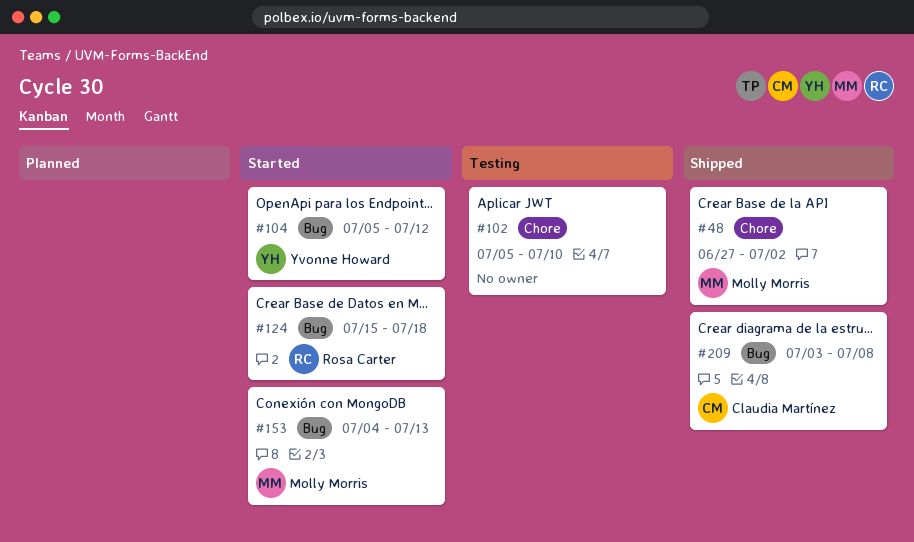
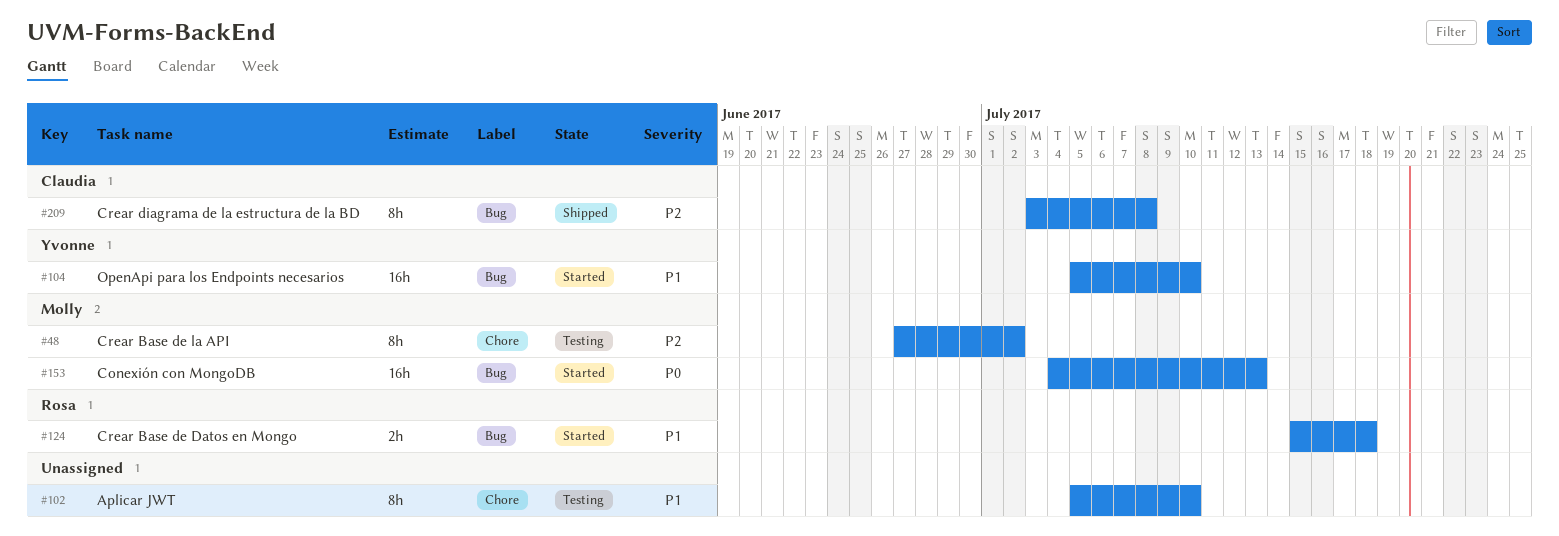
#48, status: Shipped -> Testing
#104, due: Jul 12 -> Jul 10

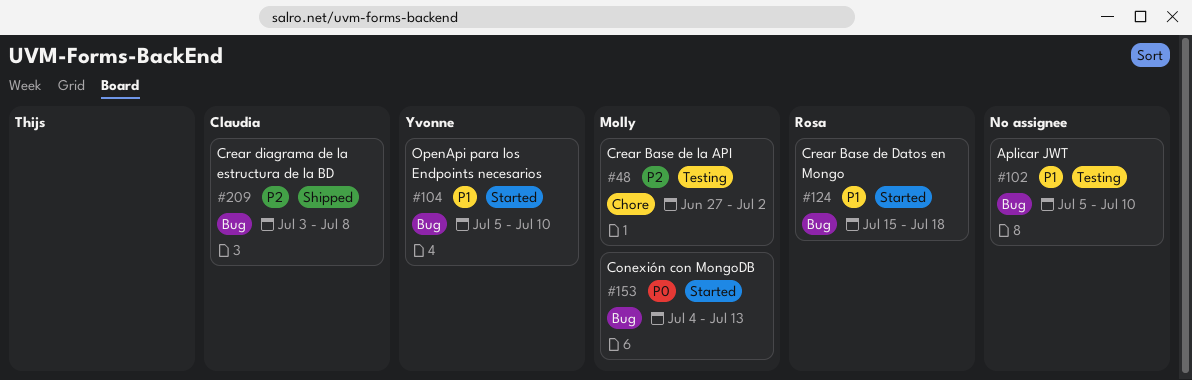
#102, label: Chore -> Bug

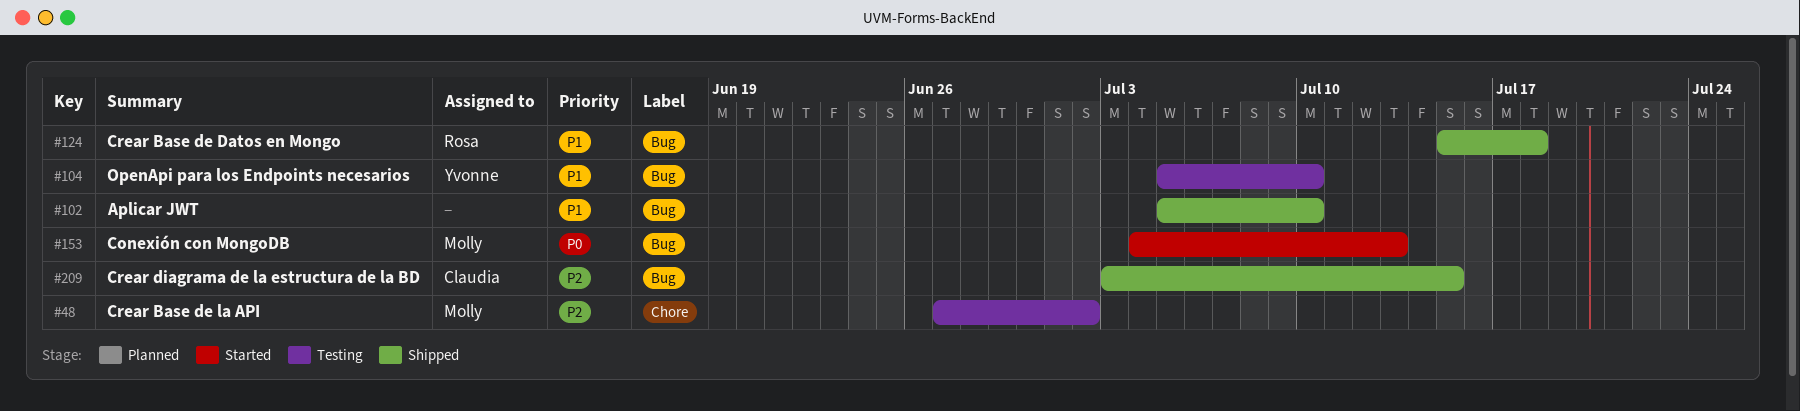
#102, status: Testing -> Shipped
#104, status: Started -> Testing
#124, status: Started -> Shipped
#209, due: Jul 8 -> Jul 15

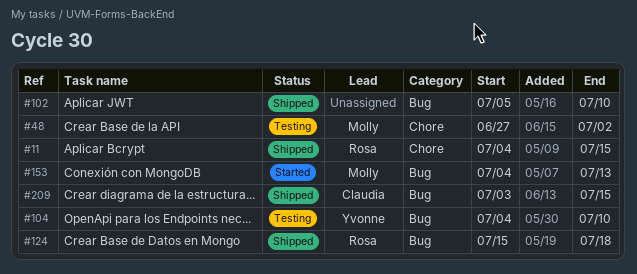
#11: none -> present
#104, start: Jul 5 -> Jul 4

